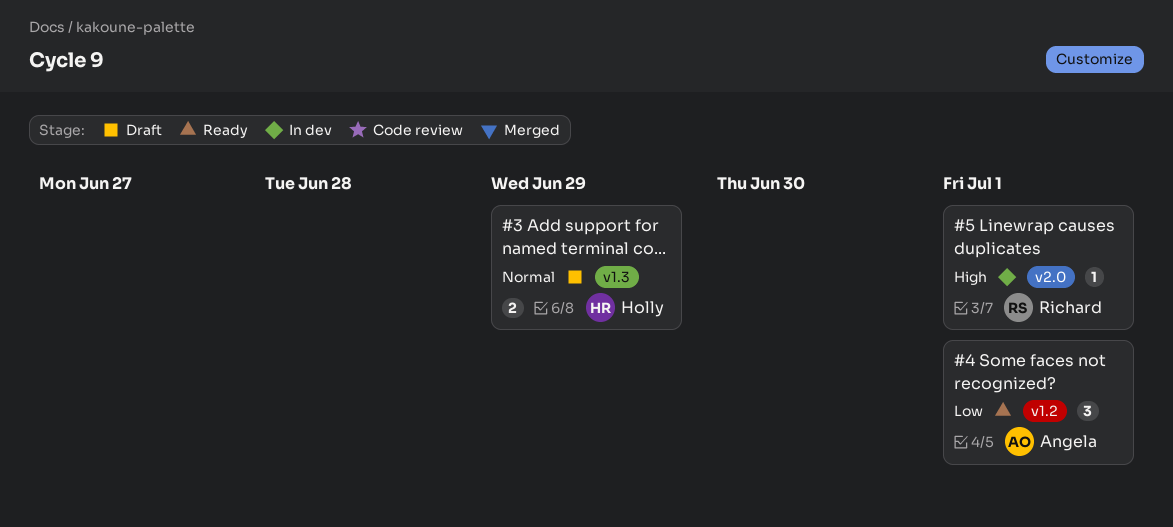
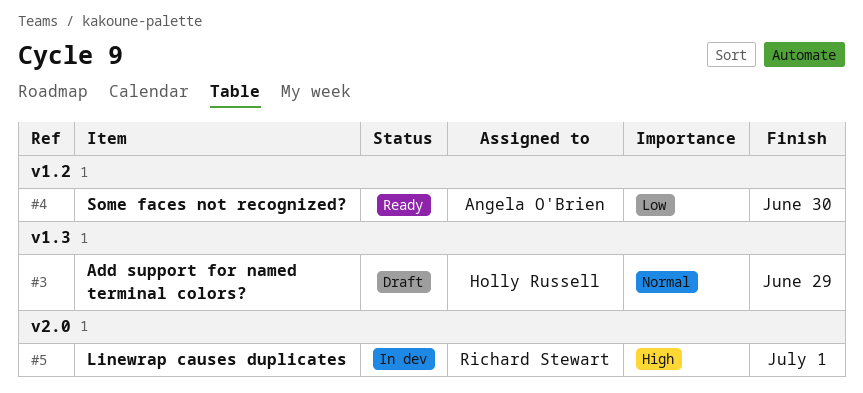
#4, due: Jul 1 -> Jun 30

